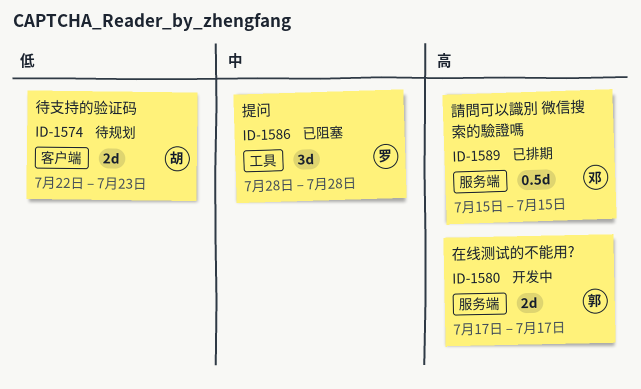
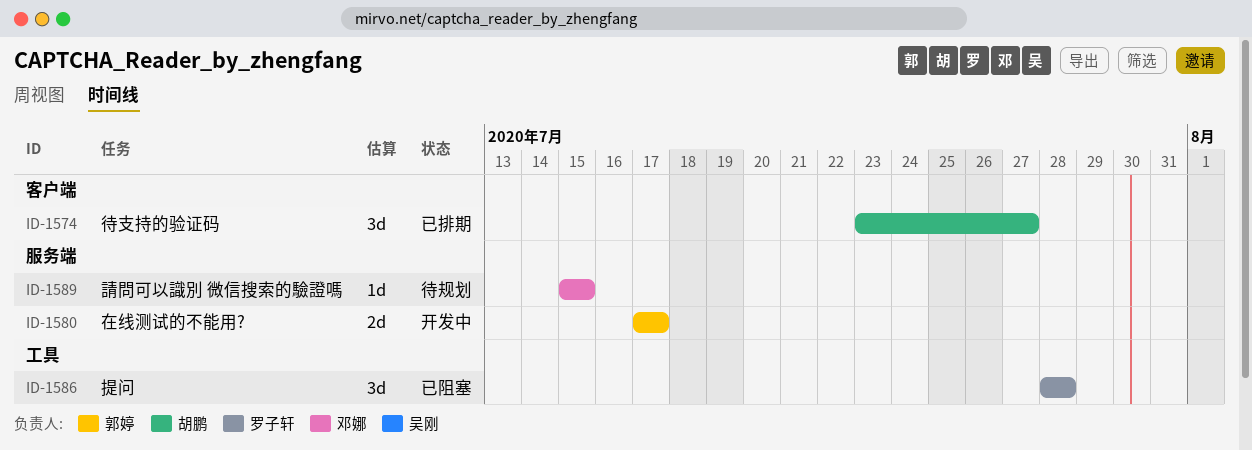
ID-1574, status: 待规划 -> 已排期
ID-1574, estimate: 2d -> 3d
ID-1574, start: Jul 22 -> Jul 23
ID-1574, due: Jul 23 -> Jul 27
ID-1589, status: 已排期 -> 待规划
ID-1589, estimate: 0.5d -> 1d

